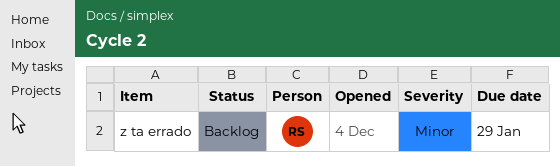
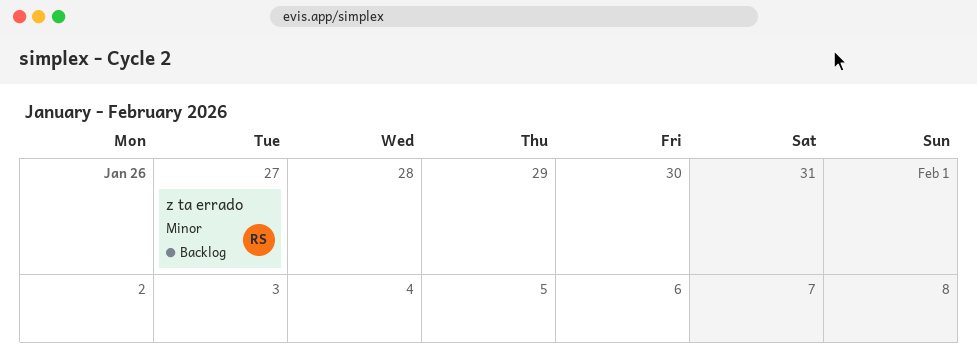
z ta errado, due: Jan 29 -> Jan 27

